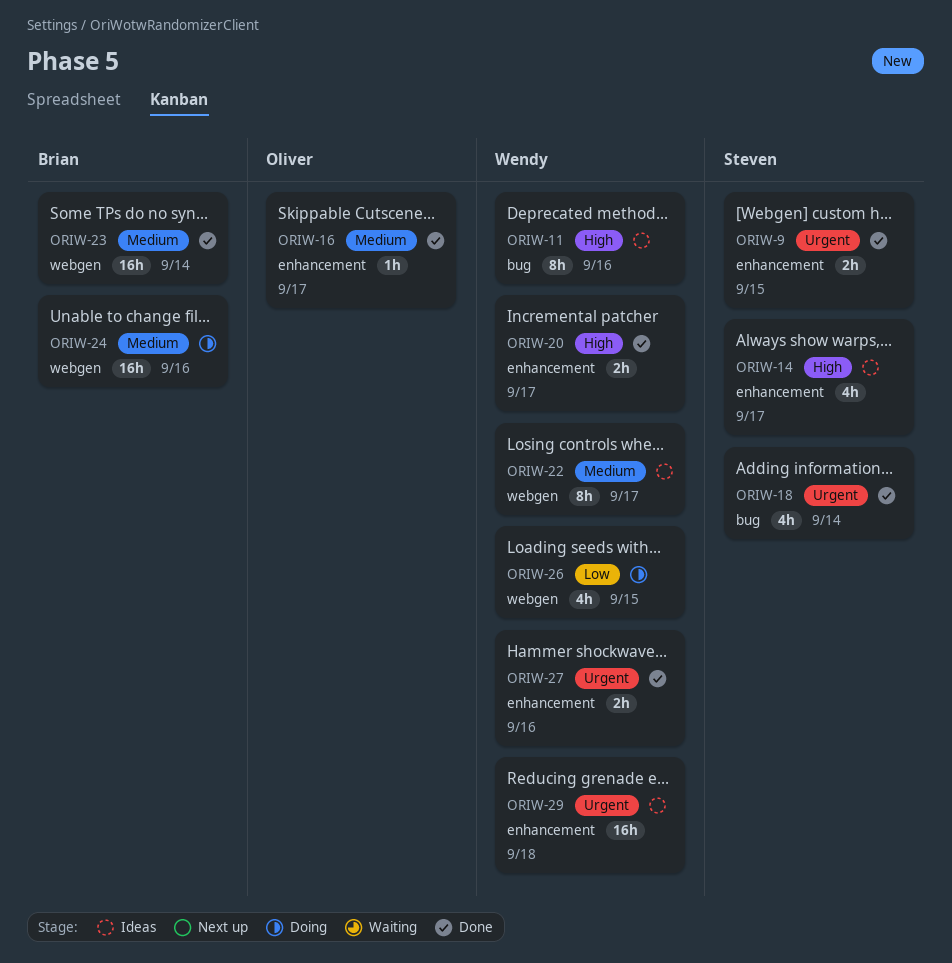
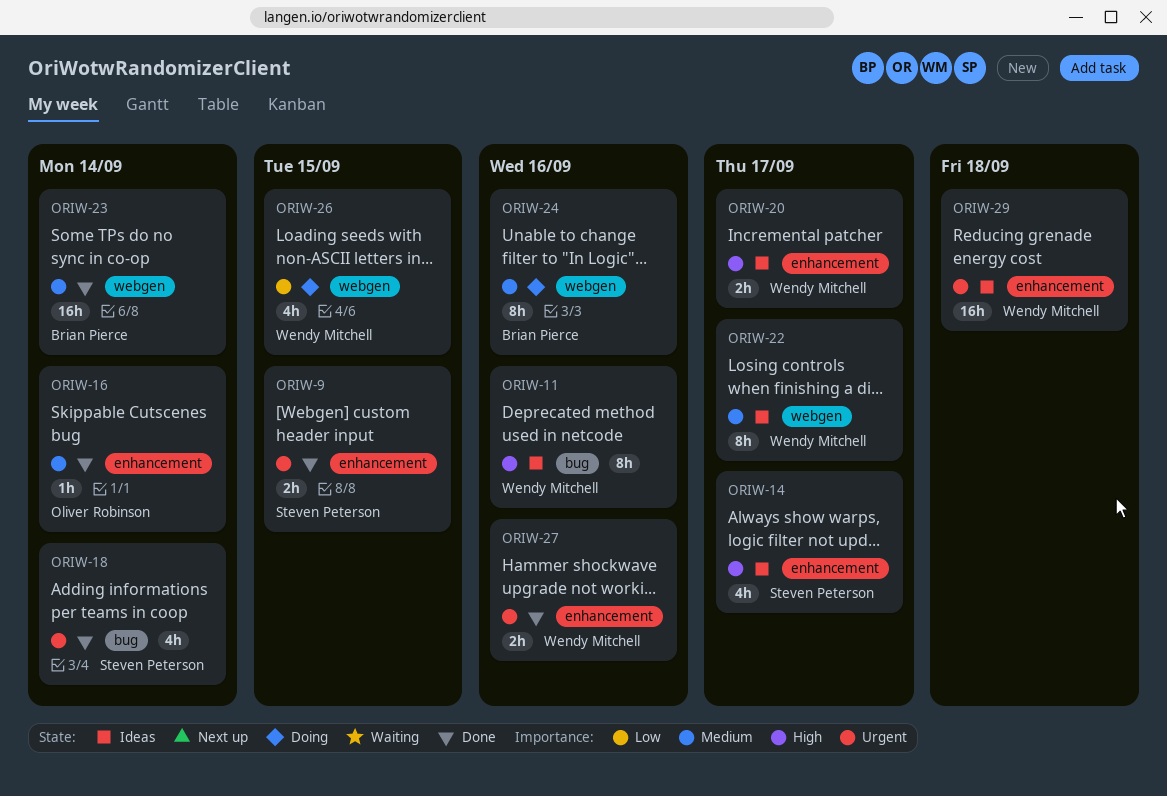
ORIW-16, due: Sep 17 -> Sep 14
ORIW-20, status: Done -> Ideas
ORIW-24, estimate: 16h -> 8h

